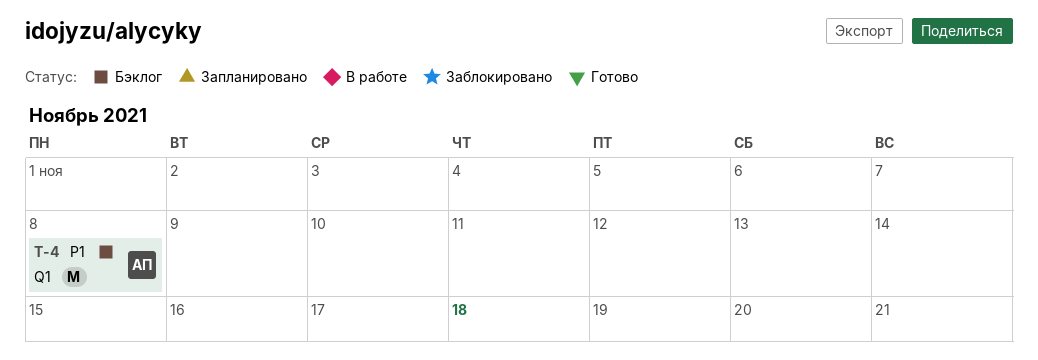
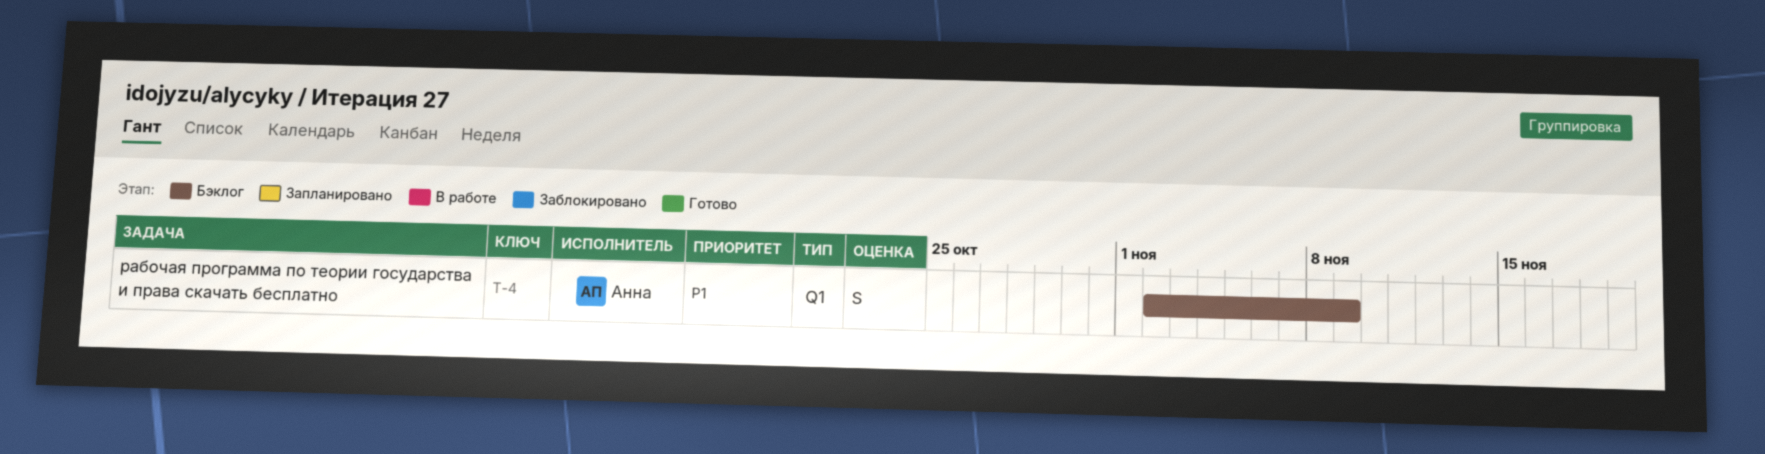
T-4, estimate: M -> S
T-4, due: Nov 8 -> Nov 9

